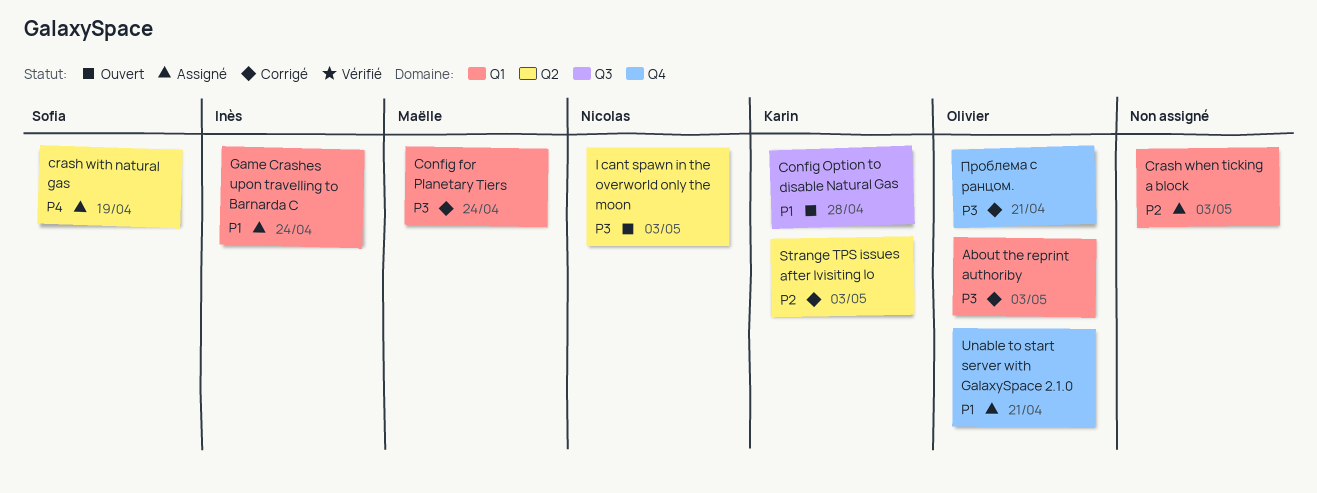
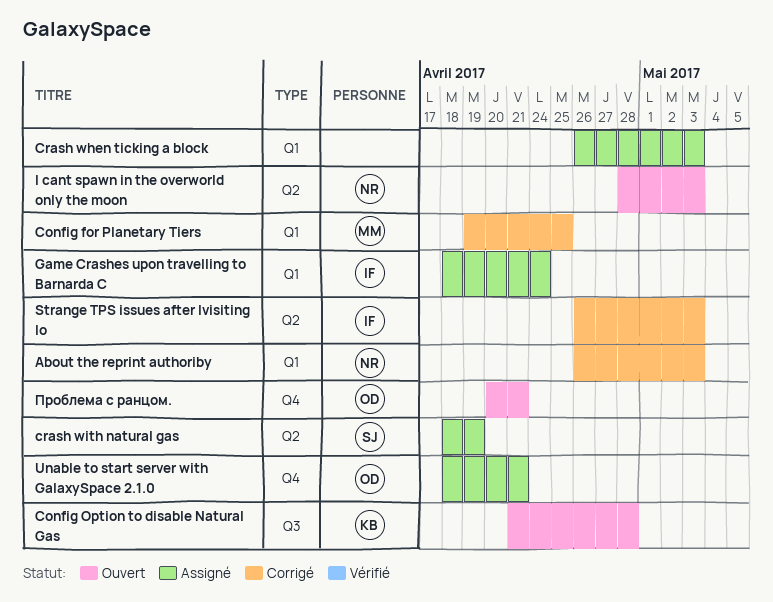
About the reprint authoriby, owner: Olivier -> Nicolas
Config for Planetary Tiers, due: Apr 24 -> Apr 25
Strange TPS issues after lvisiting Io, owner: Karin -> Inès
Проблема с ранцом., status: Corrigé -> Ouvert

